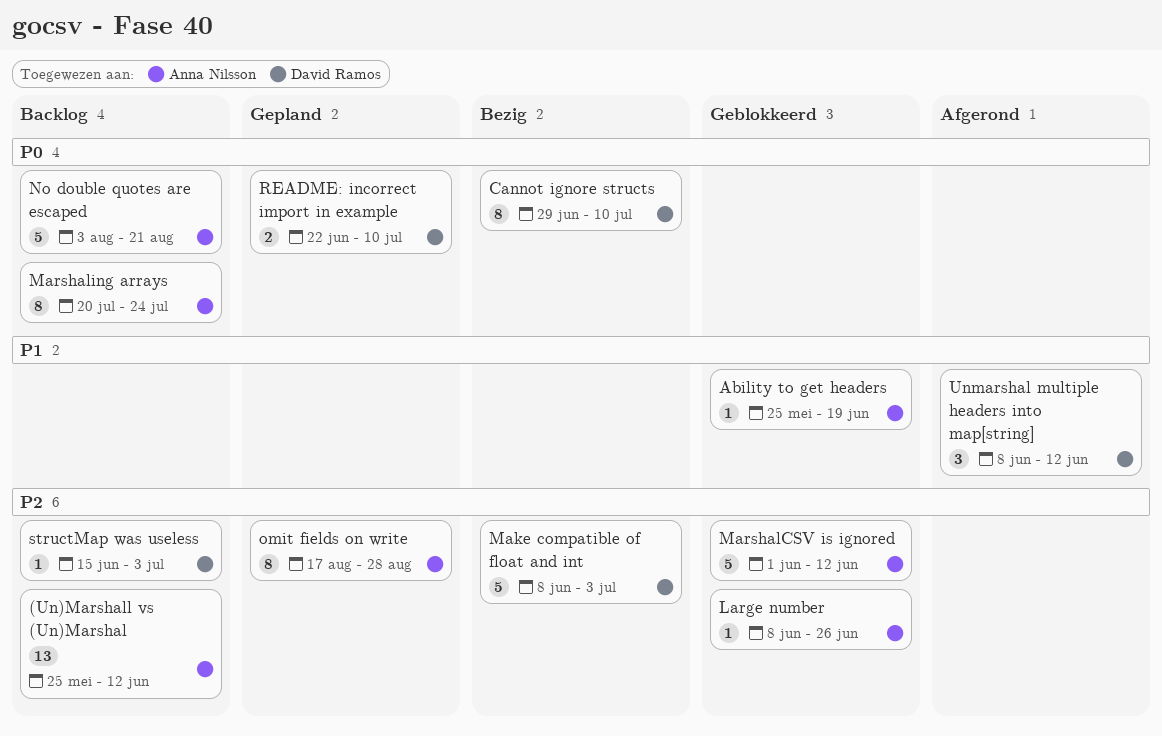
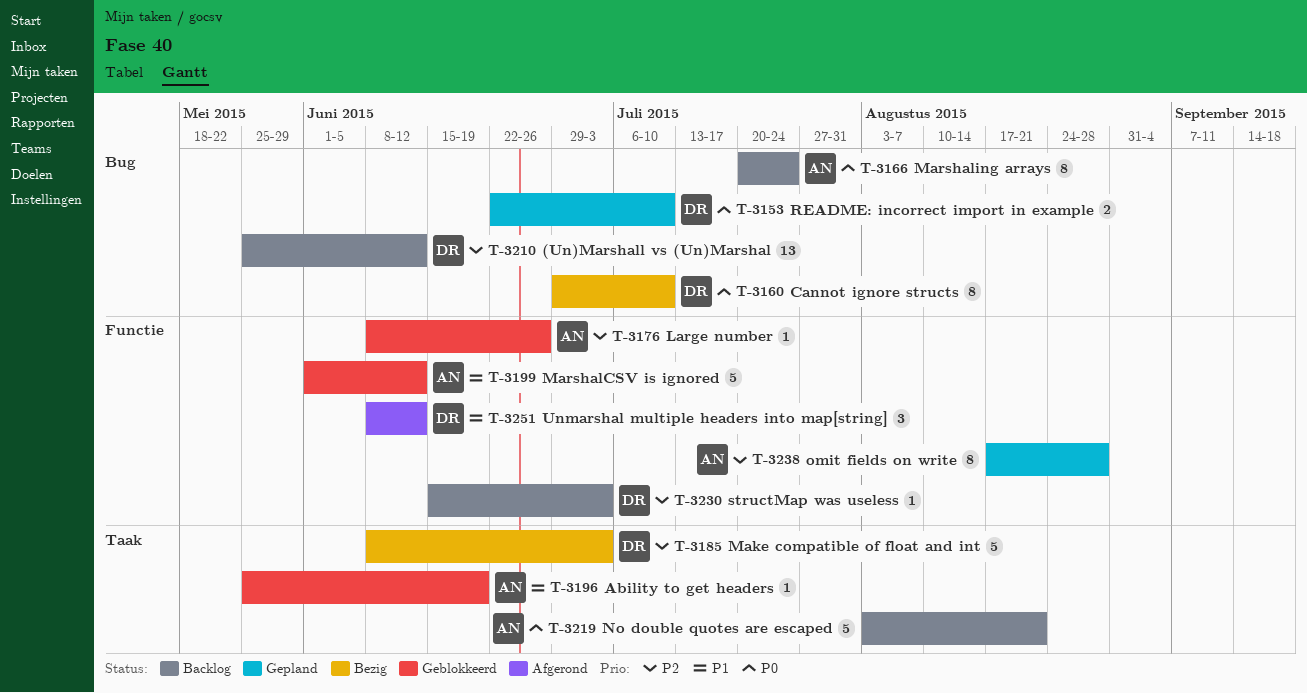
(Un)Marshall vs (Un)Marshal, owner: Anna Nilsson -> David Ramos
MarshalCSV is ignored, priority: P2 -> P1

